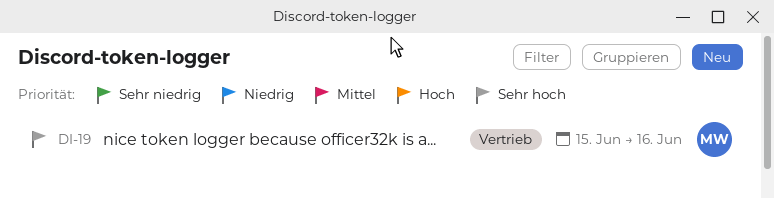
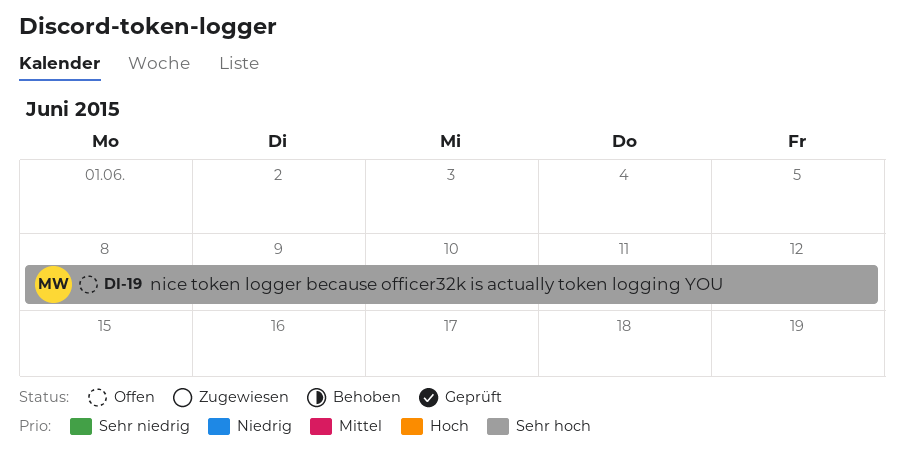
DI-19, start: Jun 15 -> Jun 8
DI-19, due: Jun 16 -> Jun 12

